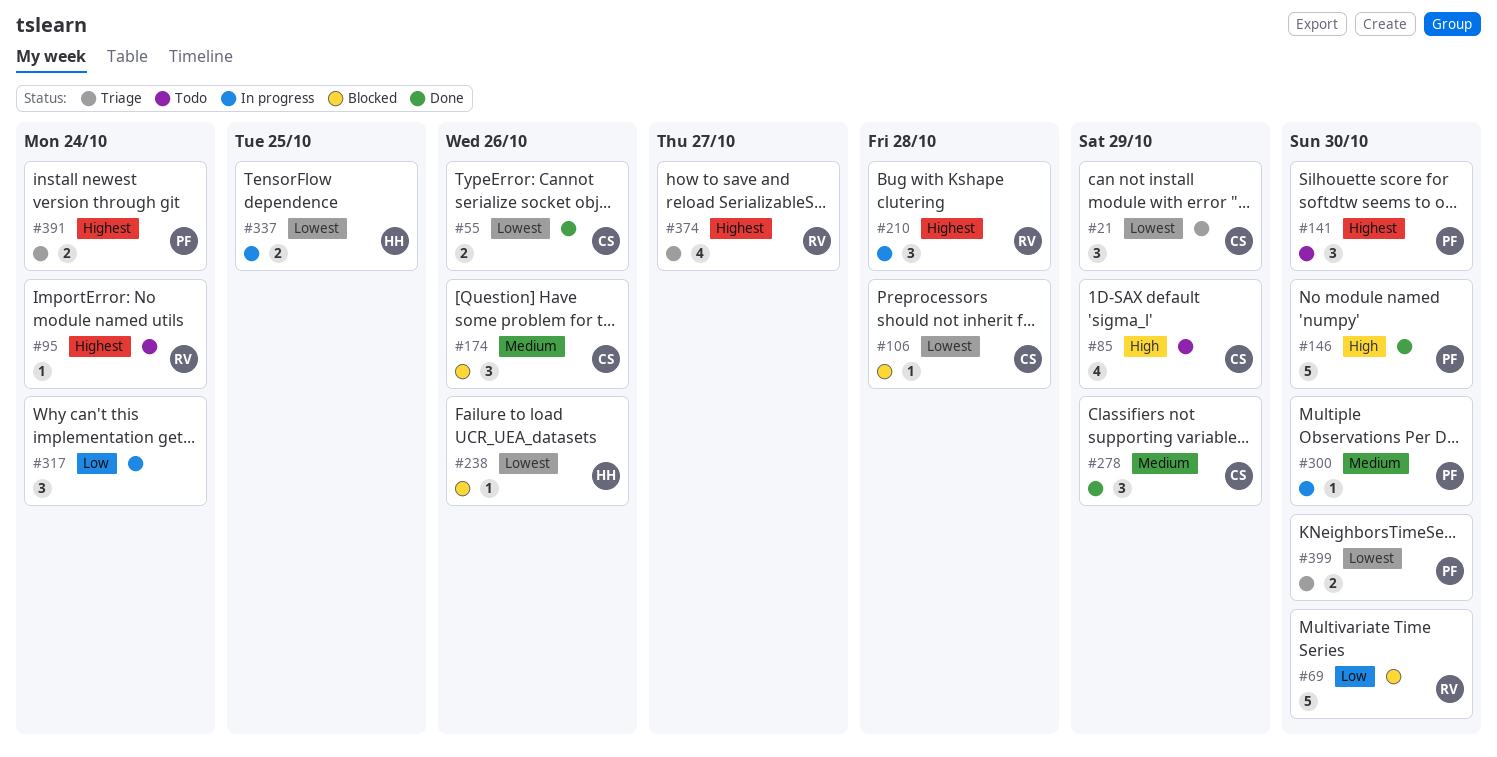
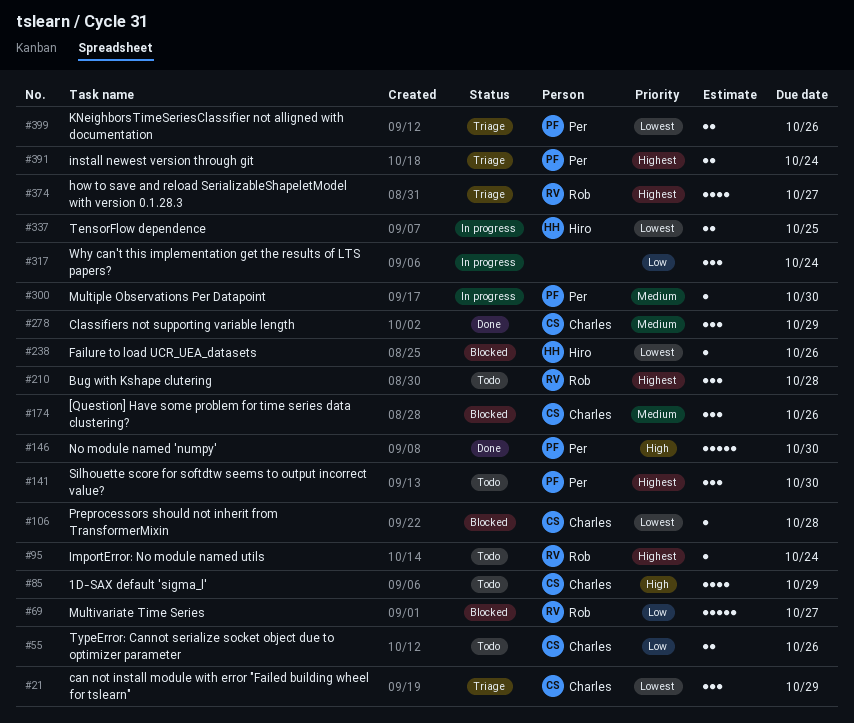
#55, status: Done -> Todo
#55, priority: Lowest -> Low
#69, due: Oct 30 -> Oct 27
#210, status: In progress -> Todo
#399, due: Oct 30 -> Oct 26

